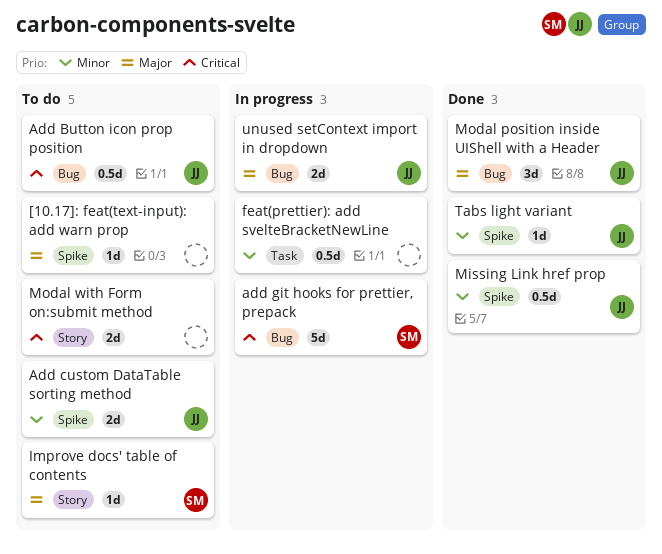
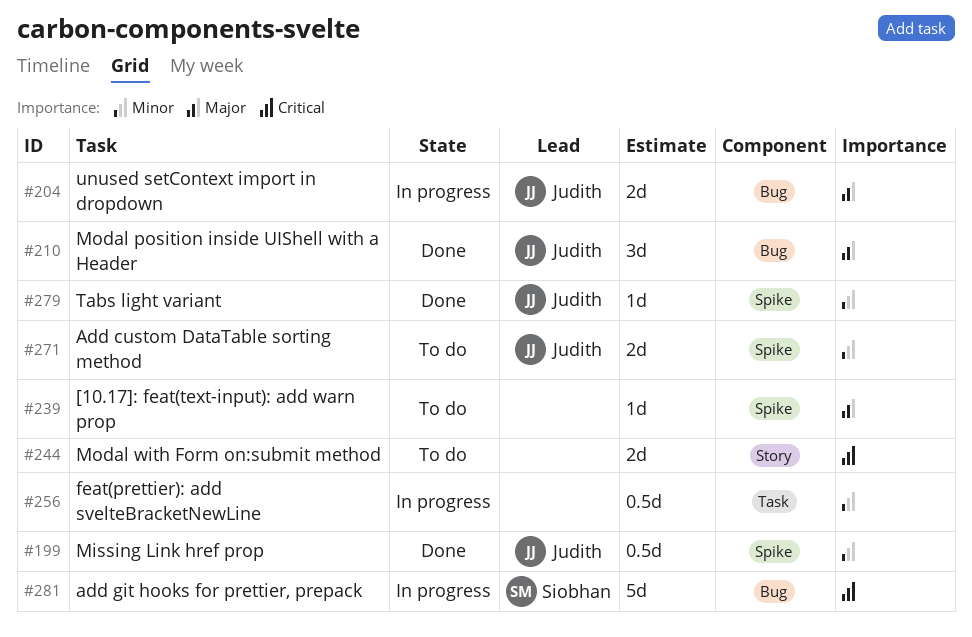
Add Button icon prop position: present -> none
Improve docs' table of contents: present -> none

